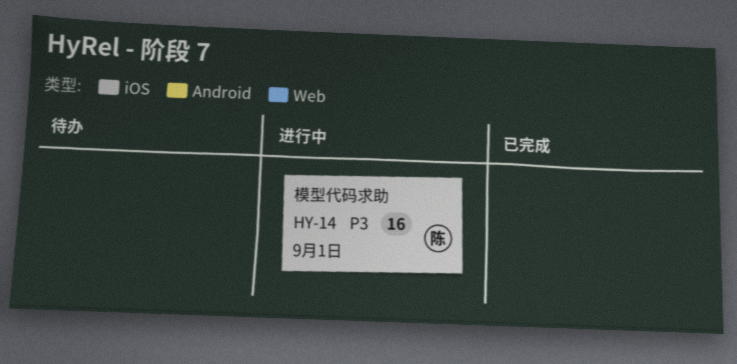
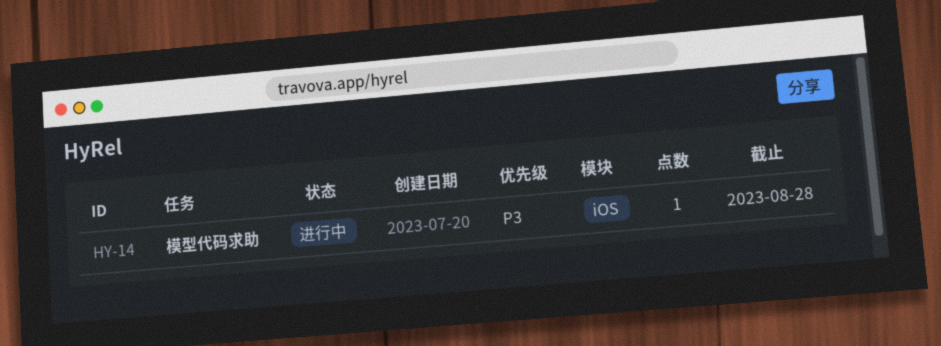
HY-14, estimate: 16 -> 1
HY-14, due: Sep 1 -> Aug 28

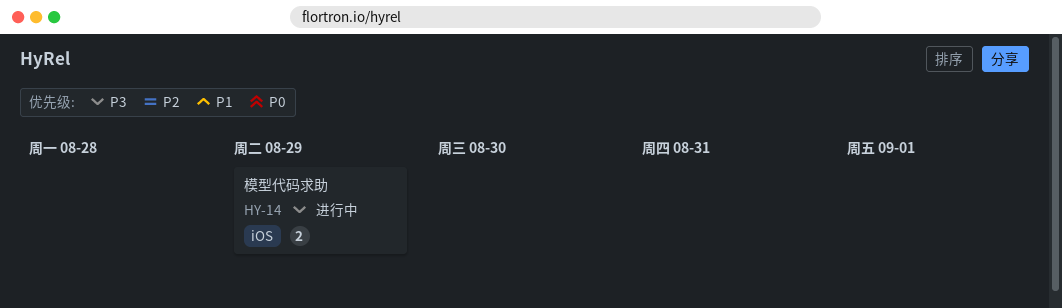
HY-14, estimate: 1 -> 2
HY-14, due: Aug 28 -> Aug 29

